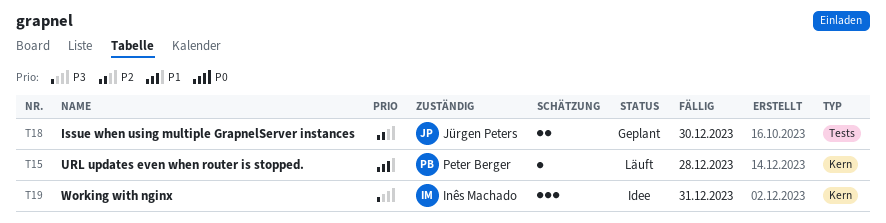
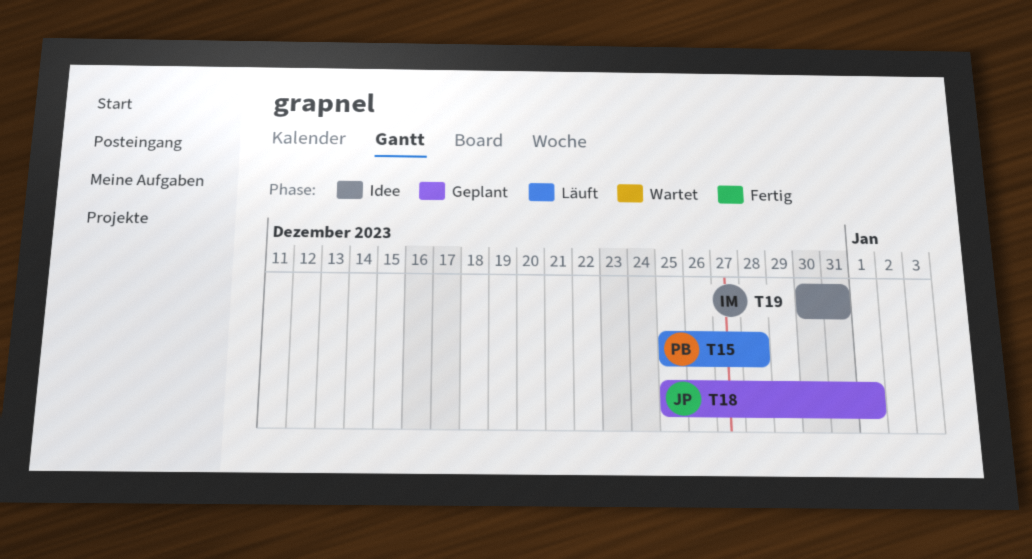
T18, due: Dec 30 -> Jan 1

